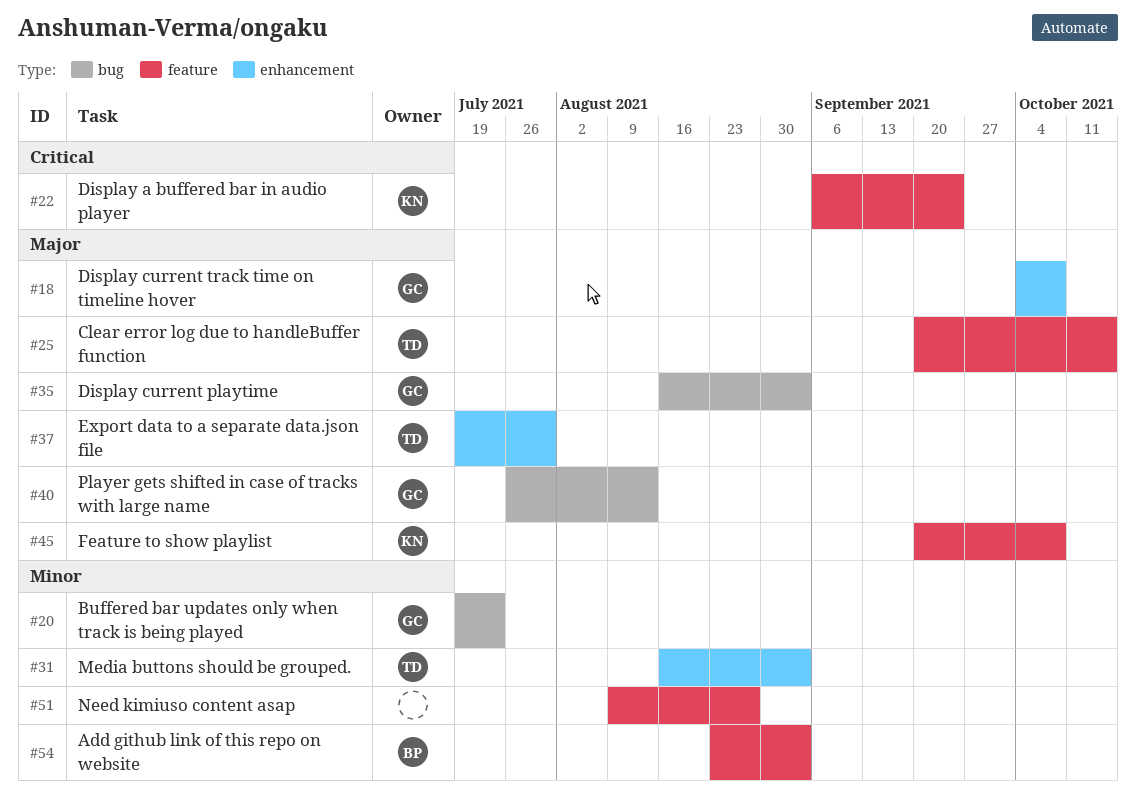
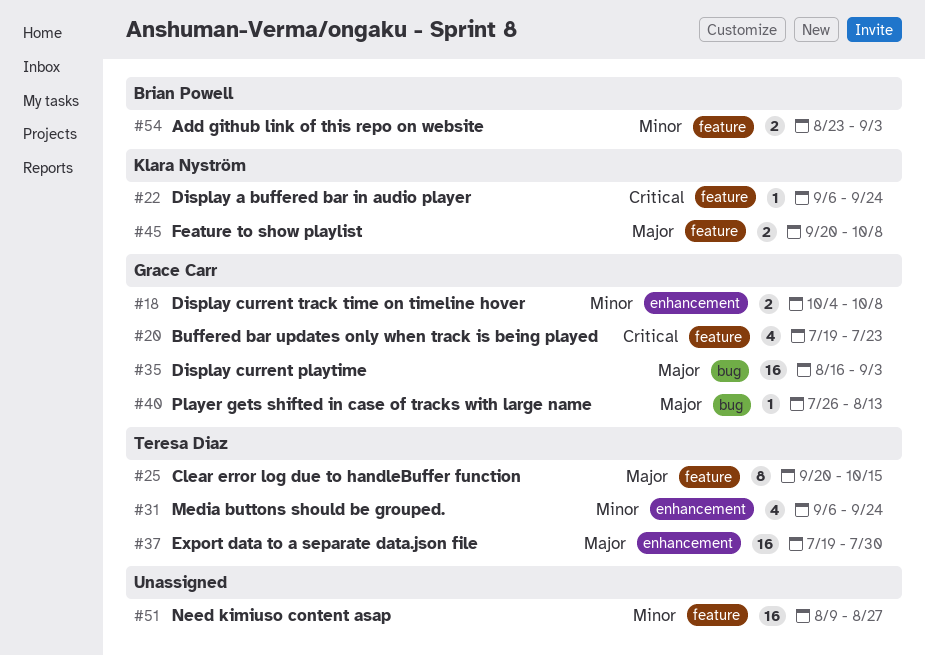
#18, priority: Major -> Minor
#20, priority: Minor -> Critical
#20, label: bug -> feature
#31, start: Aug 16 -> Sep 6
#31, due: Sep 3 -> Sep 24

